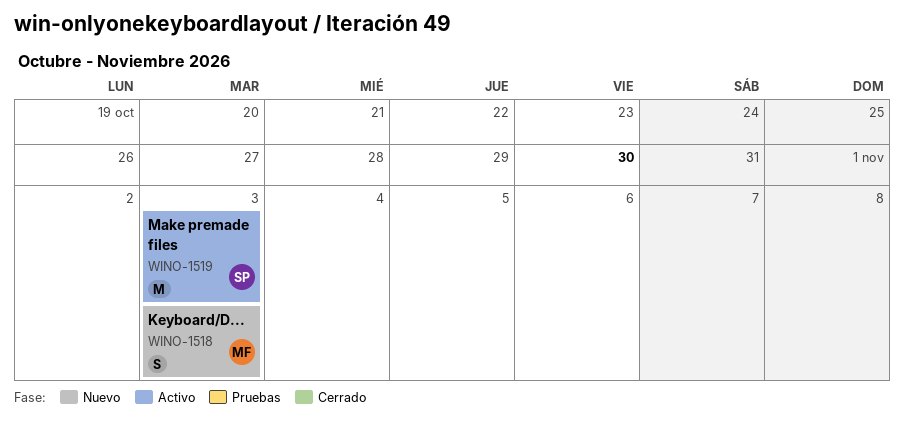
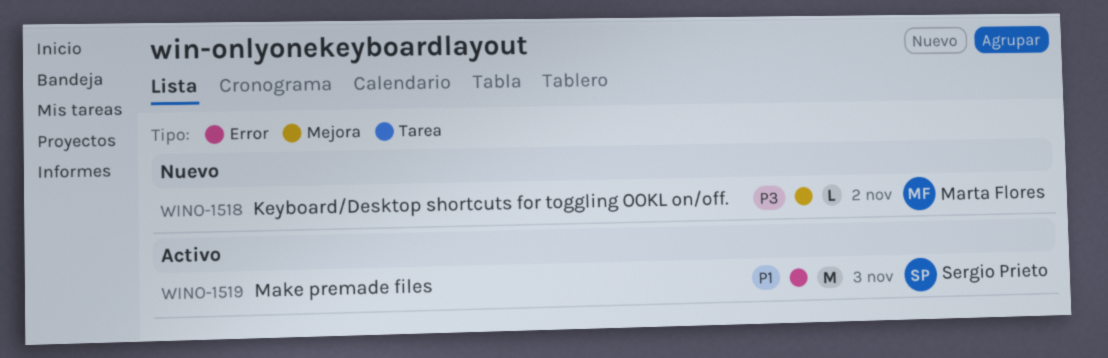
WINO-1518, estimate: S -> L
WINO-1518, due: Nov 3 -> Nov 2

